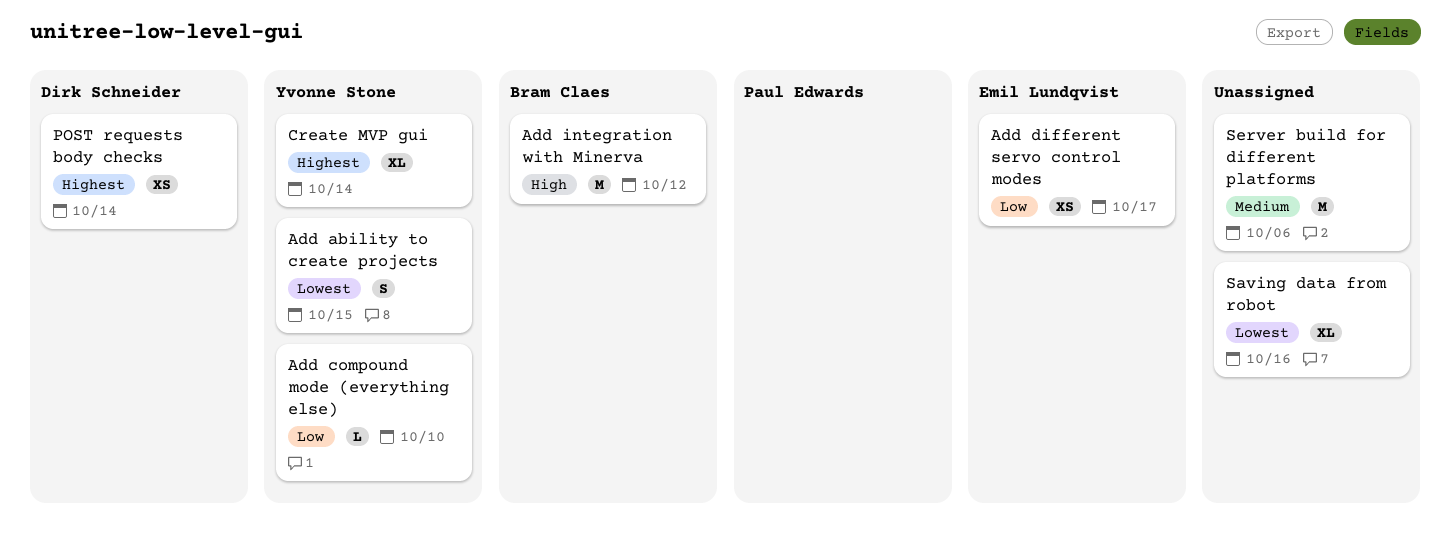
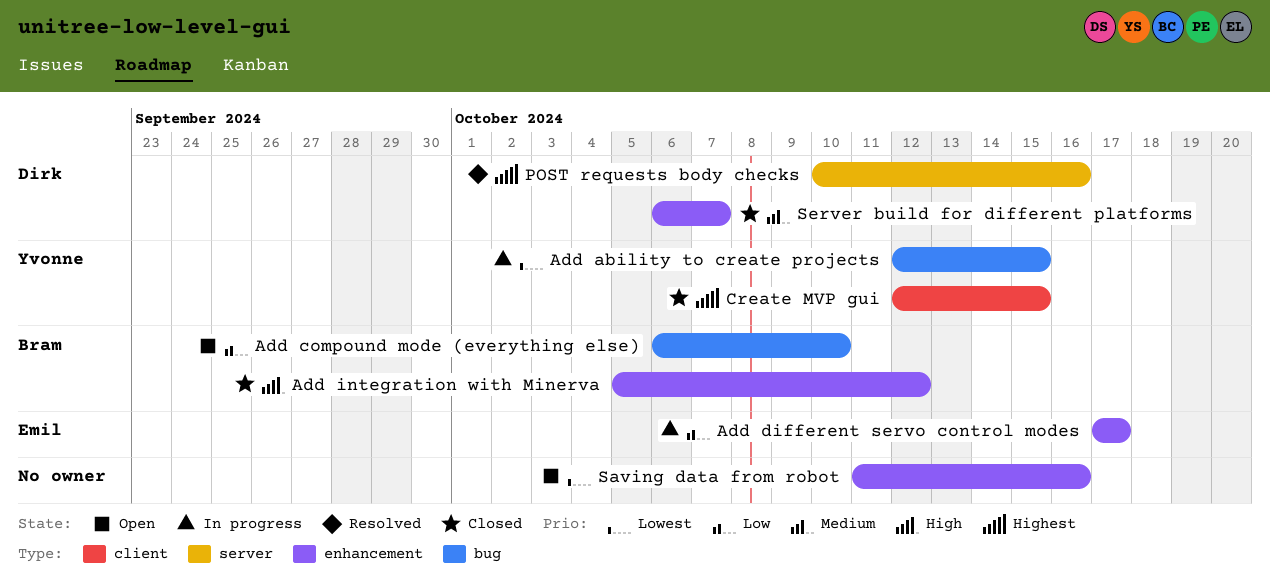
Add compound mode (everything else), owner: Yvonne Stone -> Bram Claes
Create MVP gui, due: Oct 14 -> Oct 15
POST requests body checks, due: Oct 14 -> Oct 16
Server build for different platforms, owner: none -> Dirk Schneider
Server build for different platforms, due: Oct 6 -> Oct 7

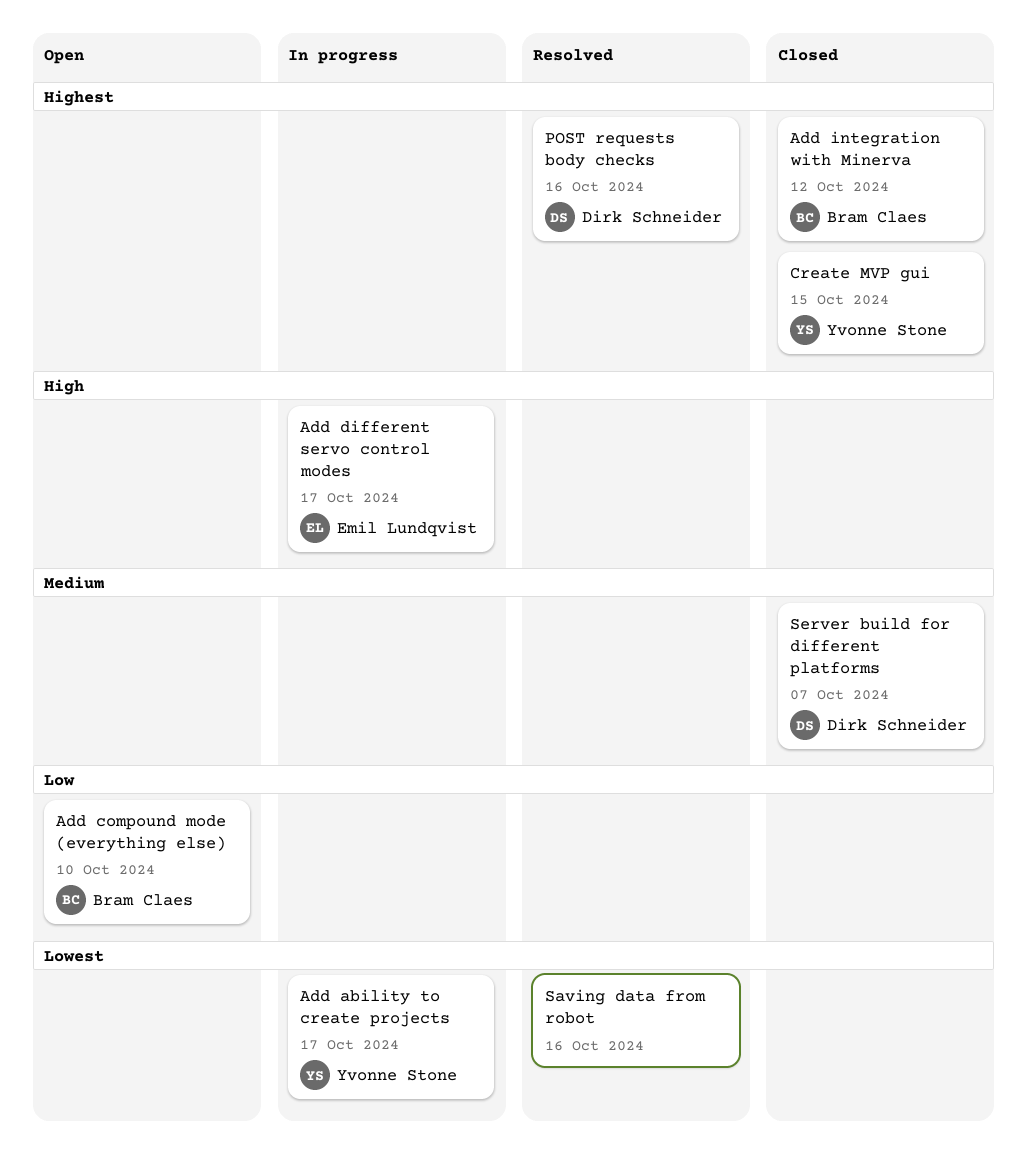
Add ability to create projects, due: Oct 15 -> Oct 17
Add different servo control modes, priority: Low -> High
Add integration with Minerva, priority: High -> Highest
Saving data from robot, status: Open -> Resolved

